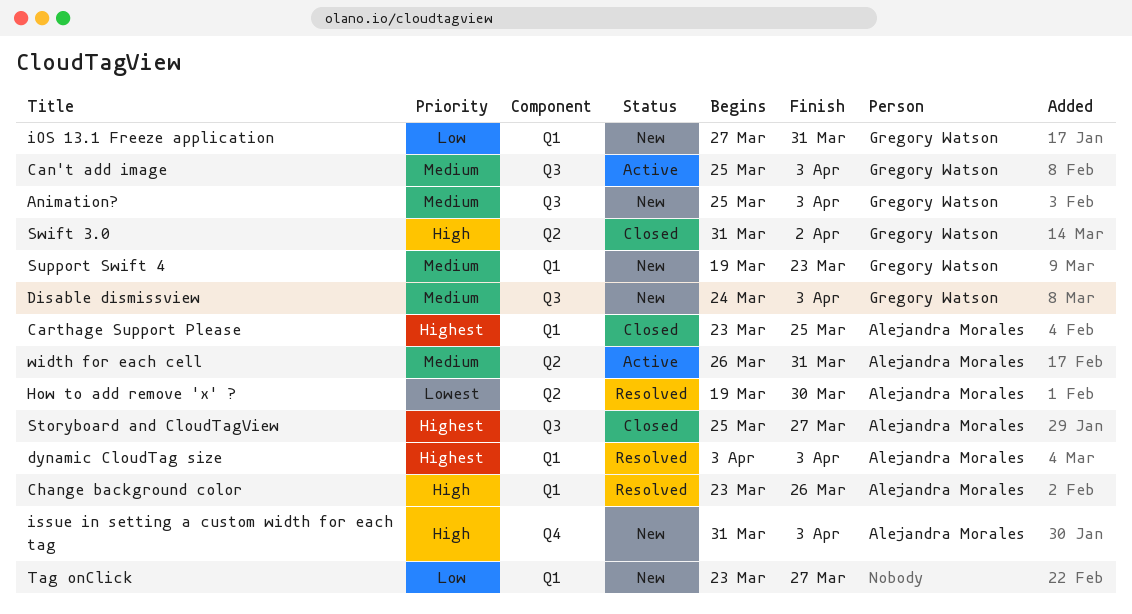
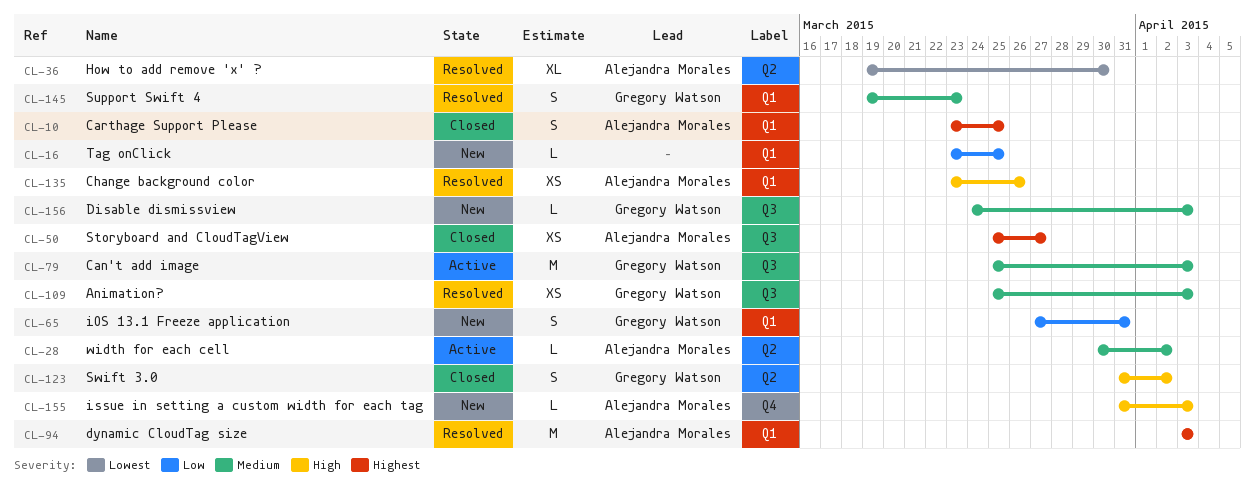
Animation?, status: New -> Resolved
Support Swift 4, status: New -> Resolved
Tag onClick, due: Mar 27 -> Mar 25
width for each cell, start: Mar 26 -> Mar 30
width for each cell, due: Mar 31 -> Apr 2

